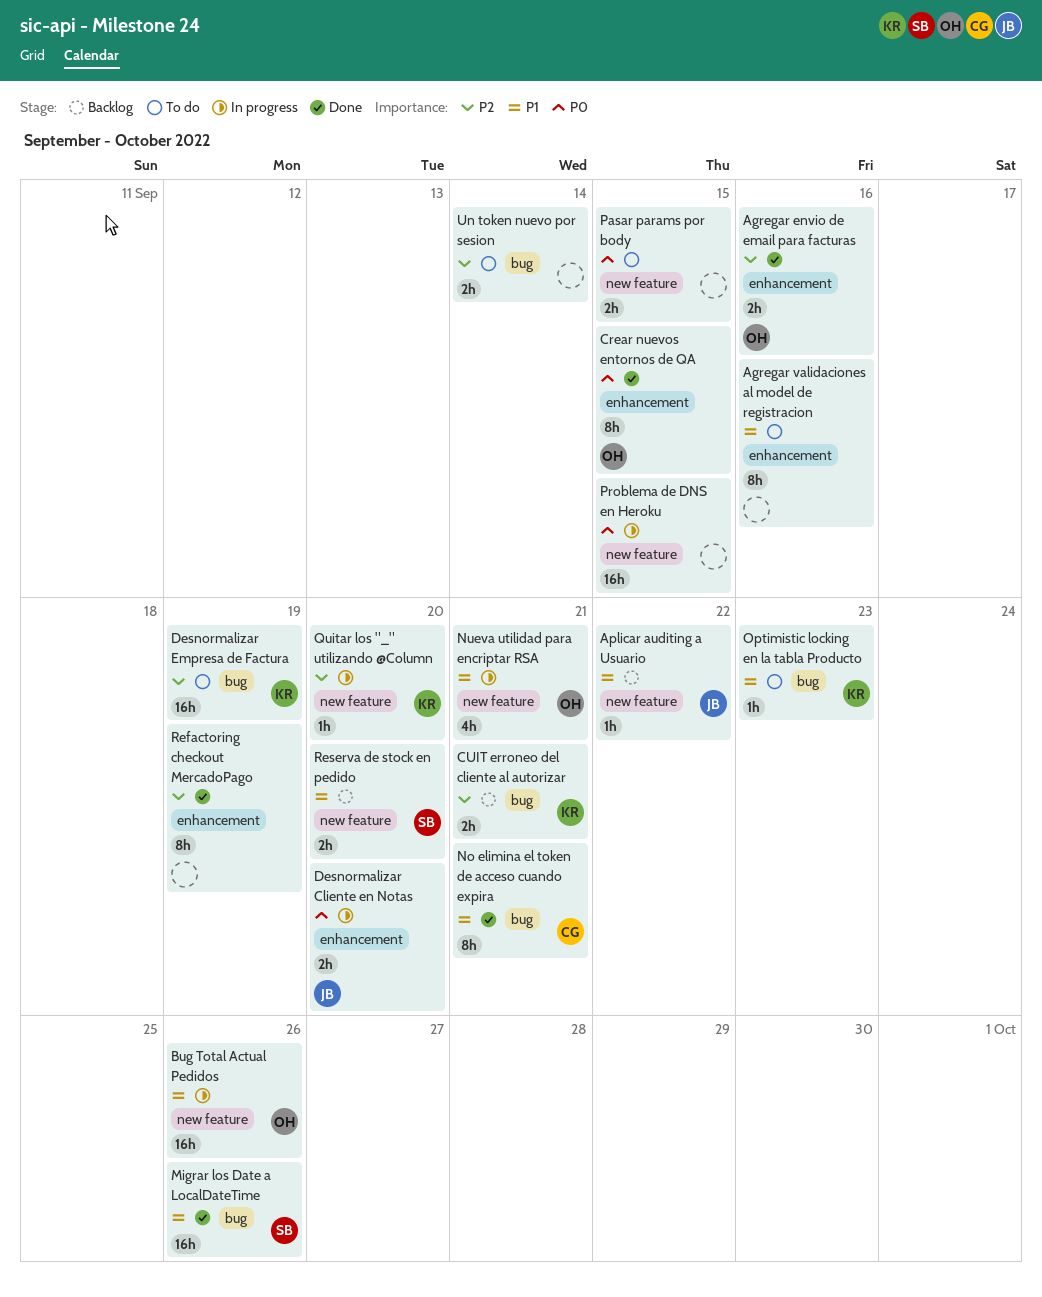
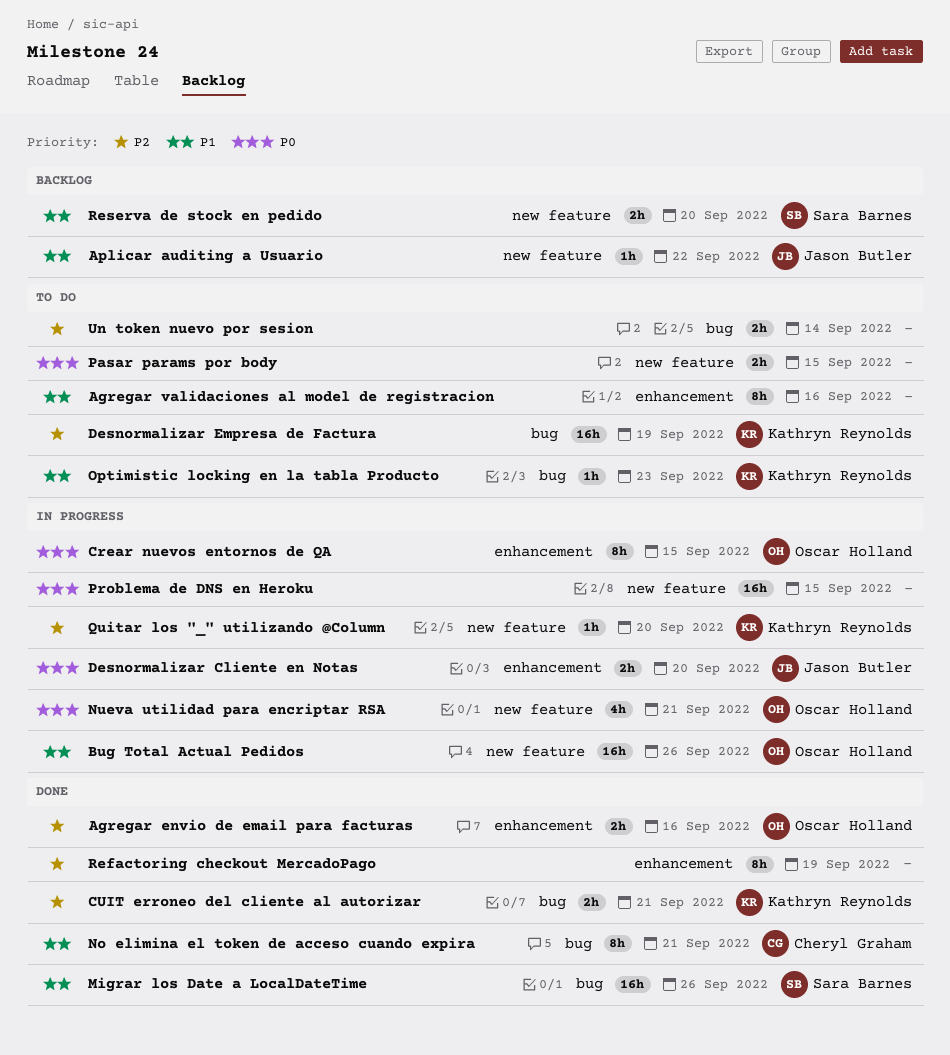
Crear nuevos entornos de QA, status: Done -> In progress
CUIT erroneo del cliente al autorizar, status: Backlog -> Done
Nueva utilidad para encriptar RSA, priority: P1 -> P0

